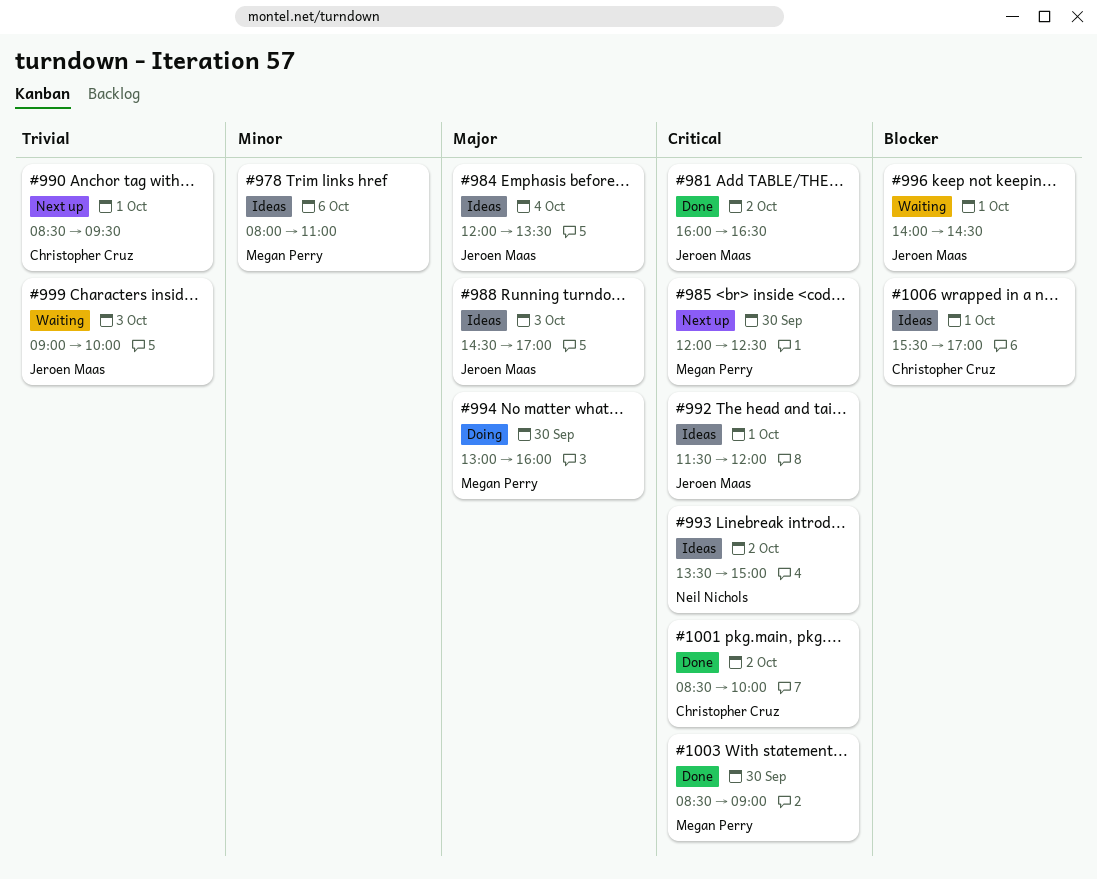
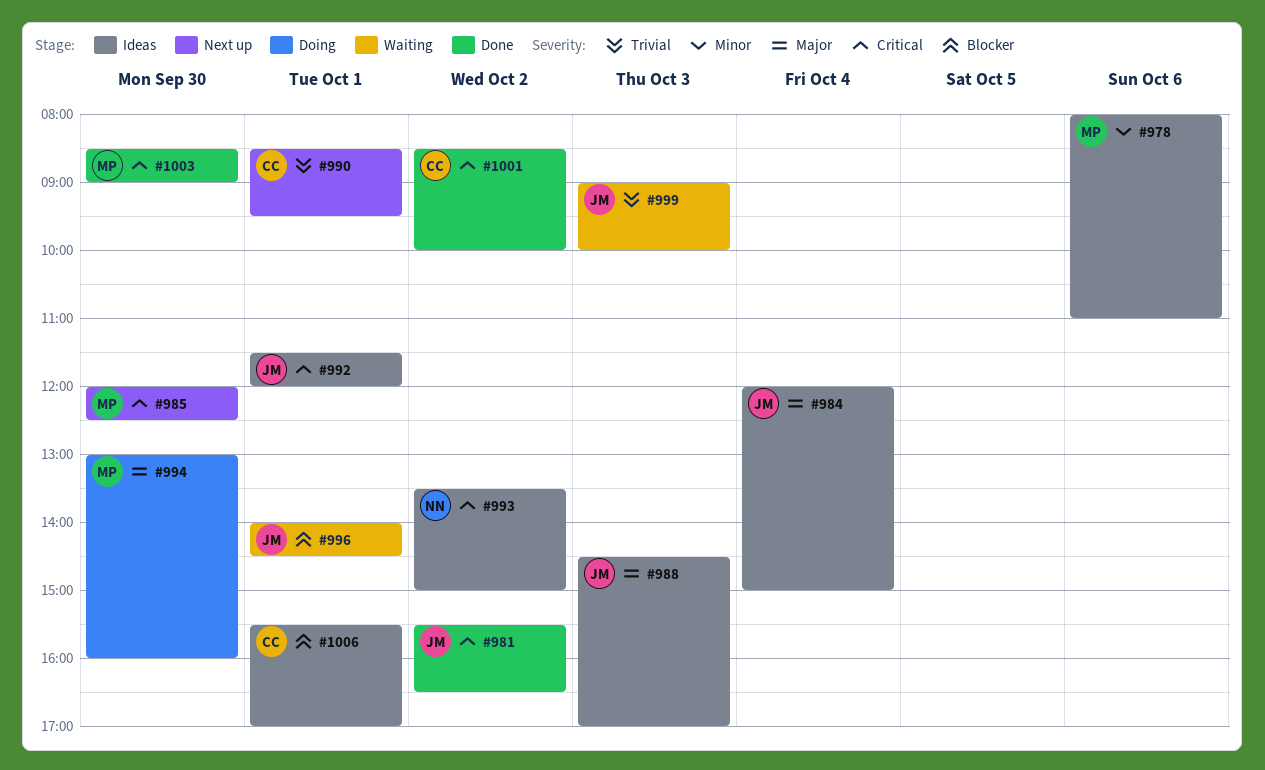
#981, begins: 16:00 -> 15:30
#984, ends: 13:30 -> 15:00

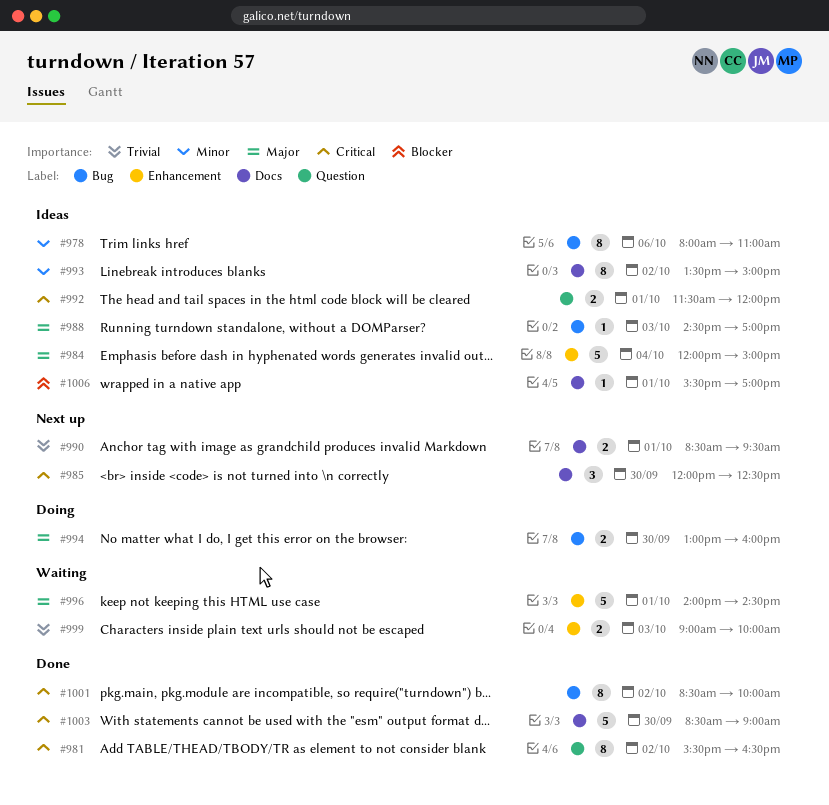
#993, priority: Critical -> Minor
#996, priority: Blocker -> Major

